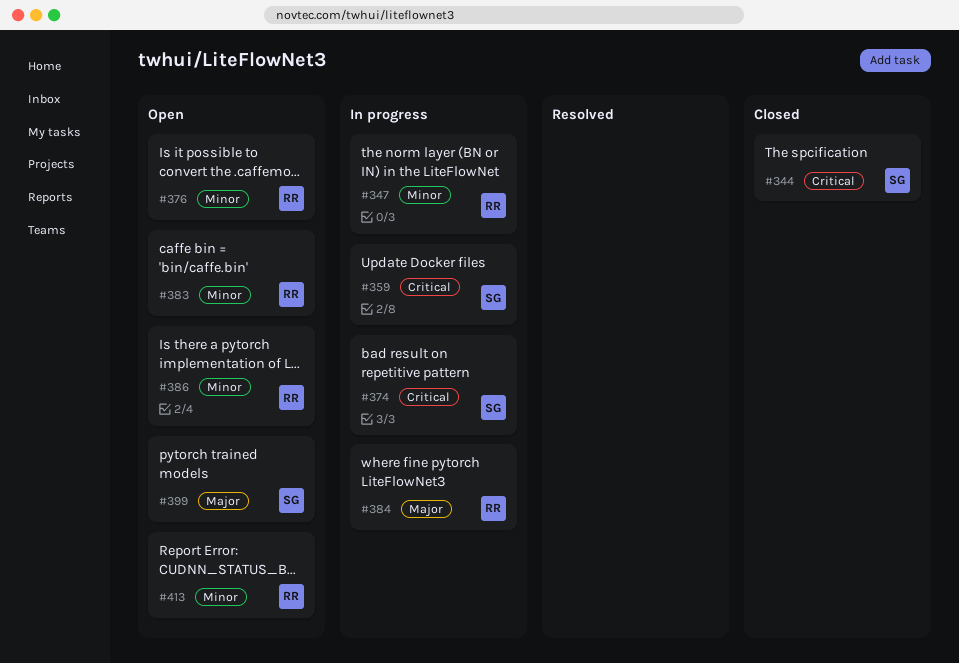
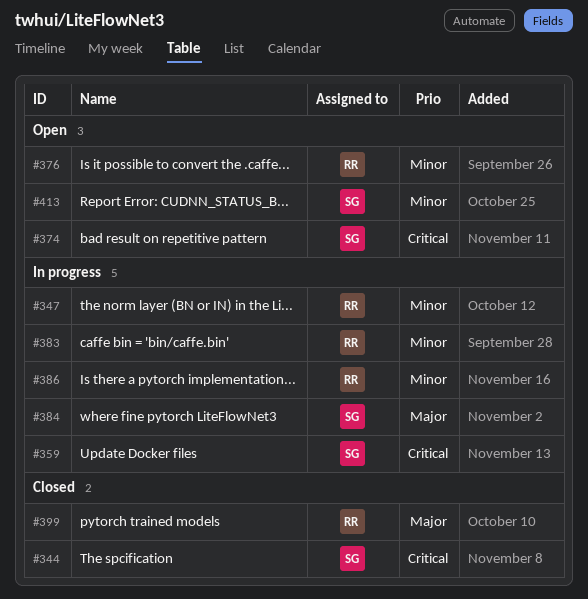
#374, status: In progress -> Open
#383, status: Open -> In progress
#384, owner: RR -> SG
#386, status: Open -> In progress
#399, status: Open -> Closed
#399, owner: SG -> RR
#413, owner: RR -> SG

